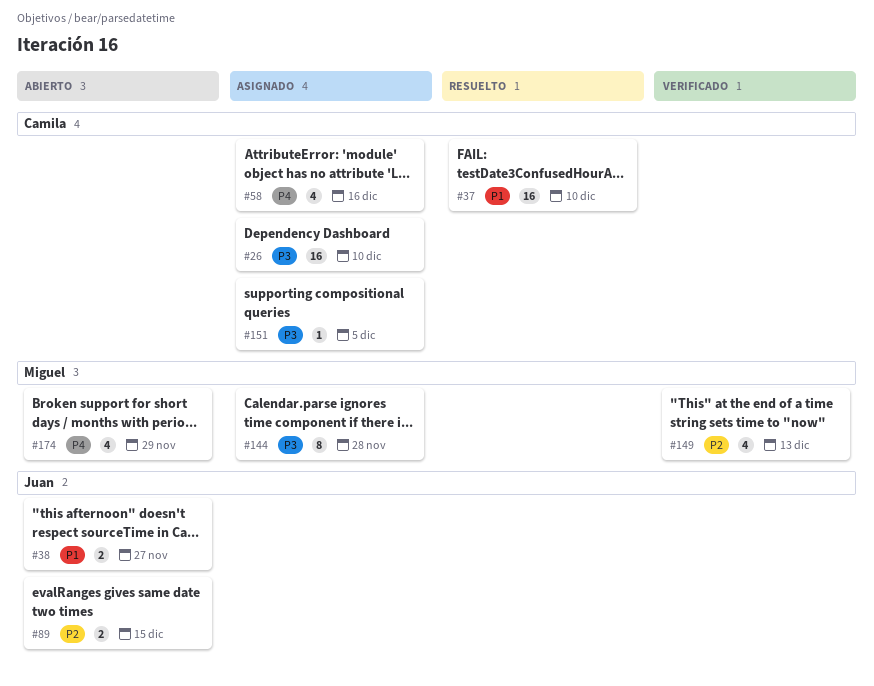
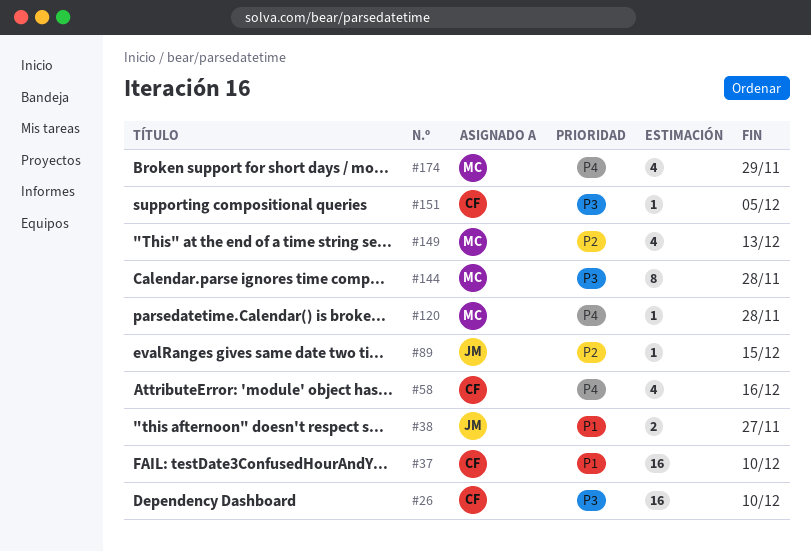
#89, estimate: 2 -> 1
#120: none -> present

